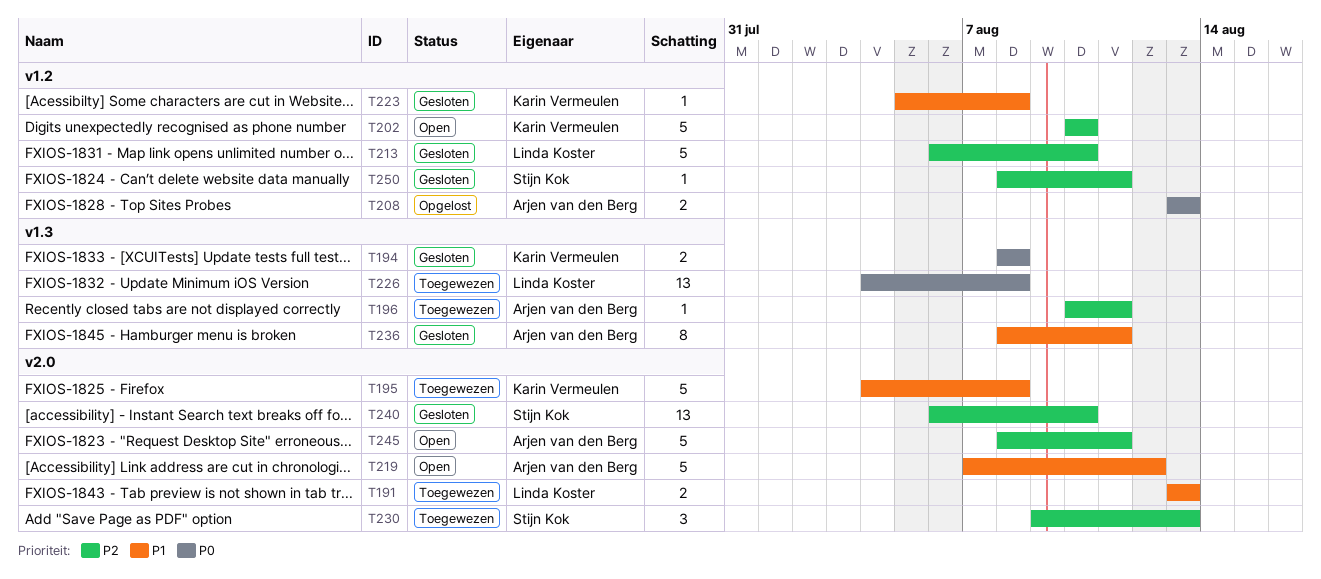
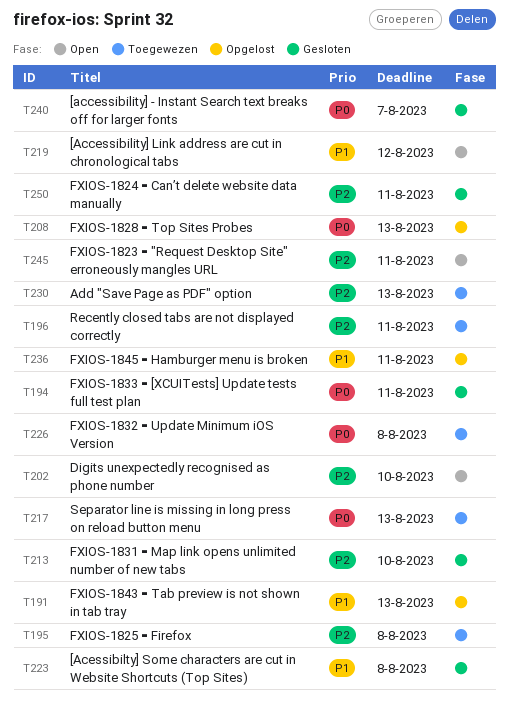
T191, status: Toegewezen -> Opgelost
T194, due: Aug 8 -> Aug 11
T195, priority: P1 -> P2
T217: none -> present
T236, status: Gesloten -> Opgelost
T240, priority: P2 -> P0
T240, due: Aug 10 -> Aug 7

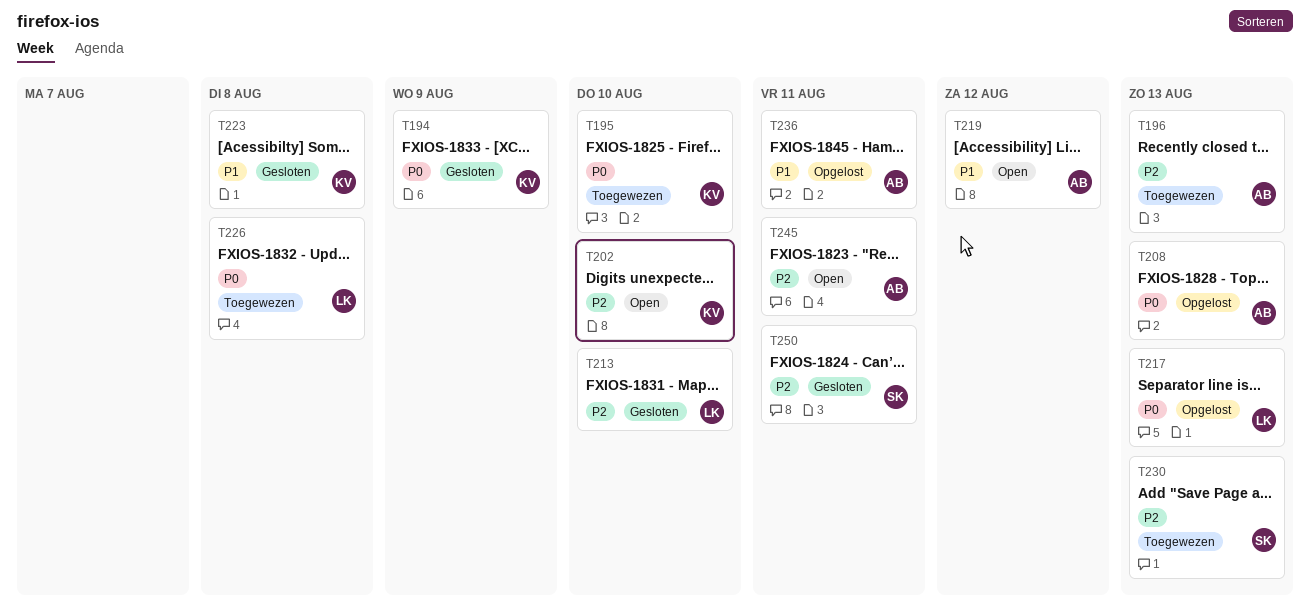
T191: present -> none
T194, due: Aug 11 -> Aug 9
T195, priority: P2 -> P0
T195, due: Aug 8 -> Aug 10
T196, due: Aug 11 -> Aug 13
T217, status: Toegewezen -> Opgelost
T240: present -> none

